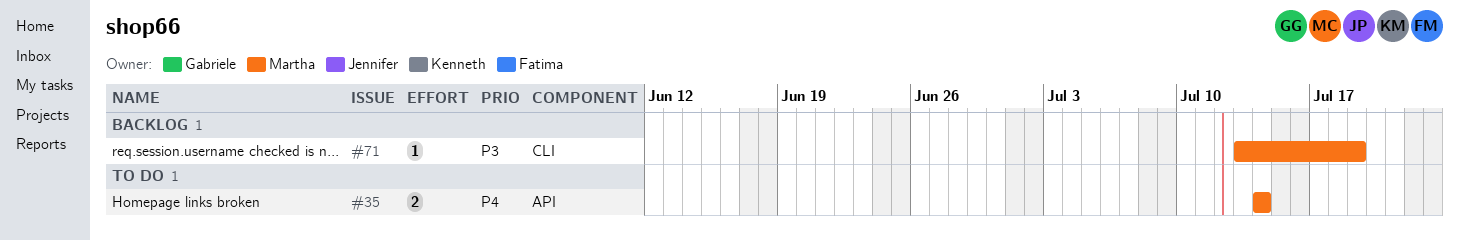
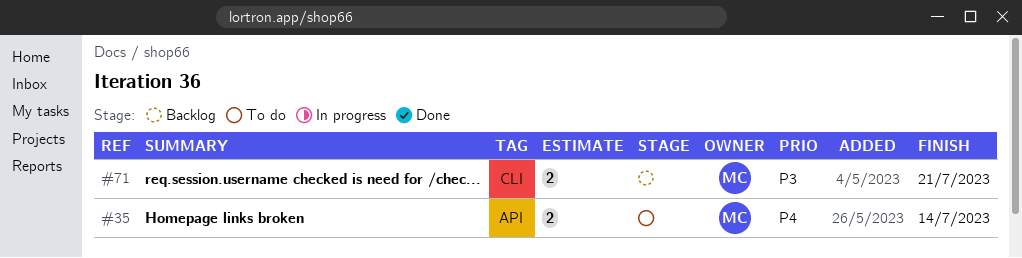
#71, estimate: 1 -> 2
#71, due: Jul 19 -> Jul 21

